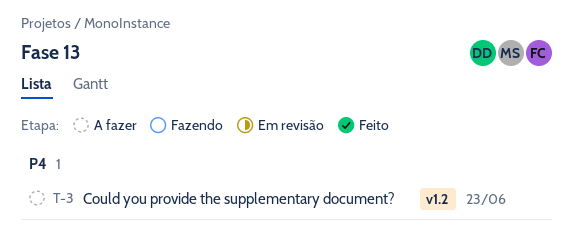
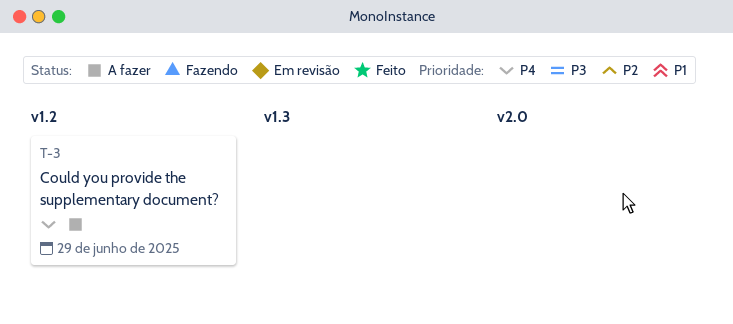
T-3, due: Jun 23 -> Jun 29

